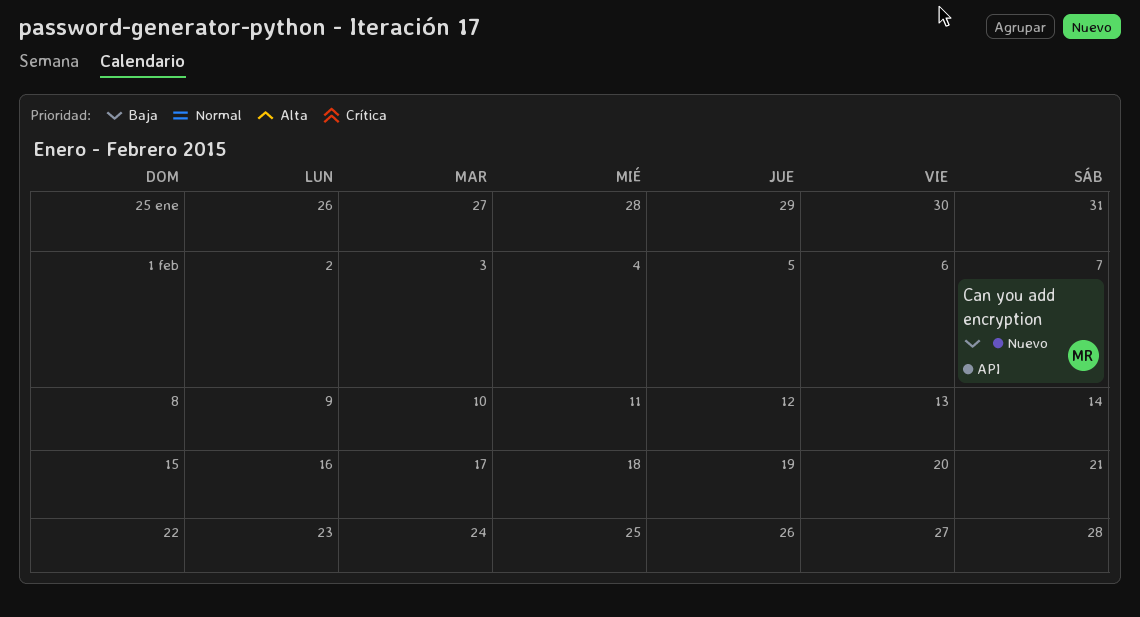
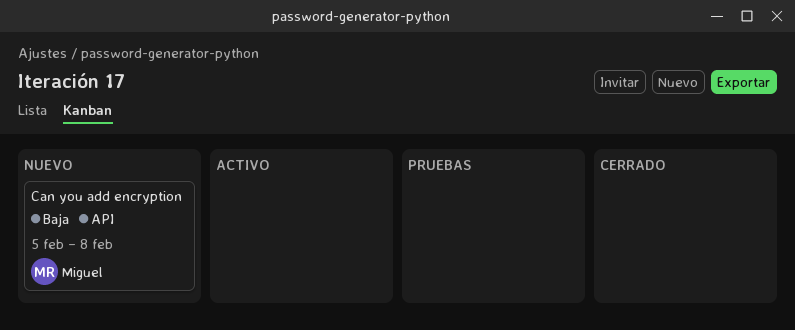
Can you add encryption, due: Feb 7 -> Feb 8

